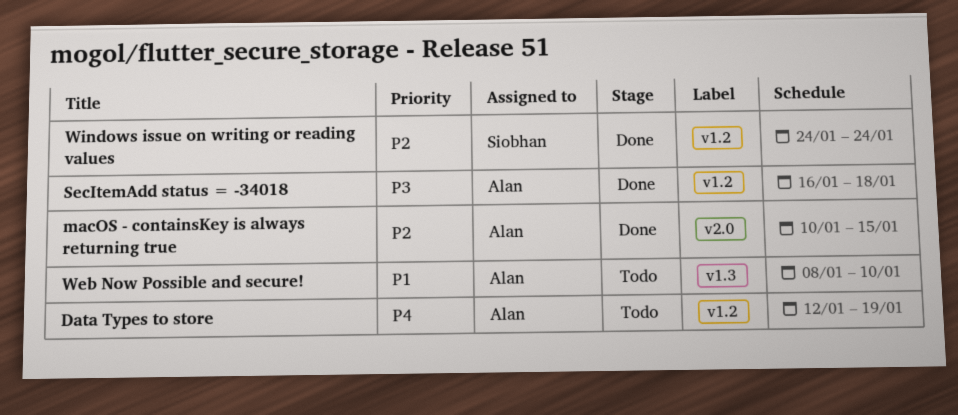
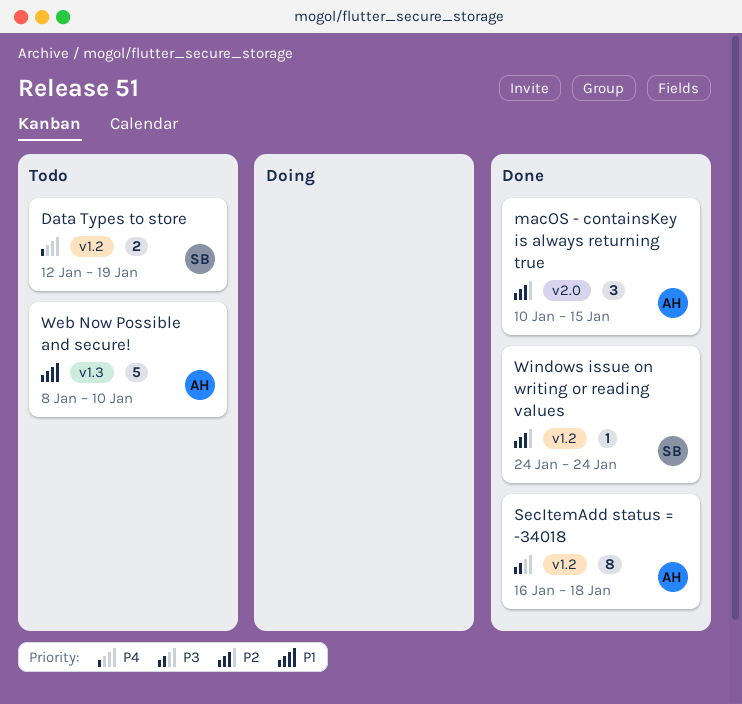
Data Types to store, owner: Alan -> Siobhan

